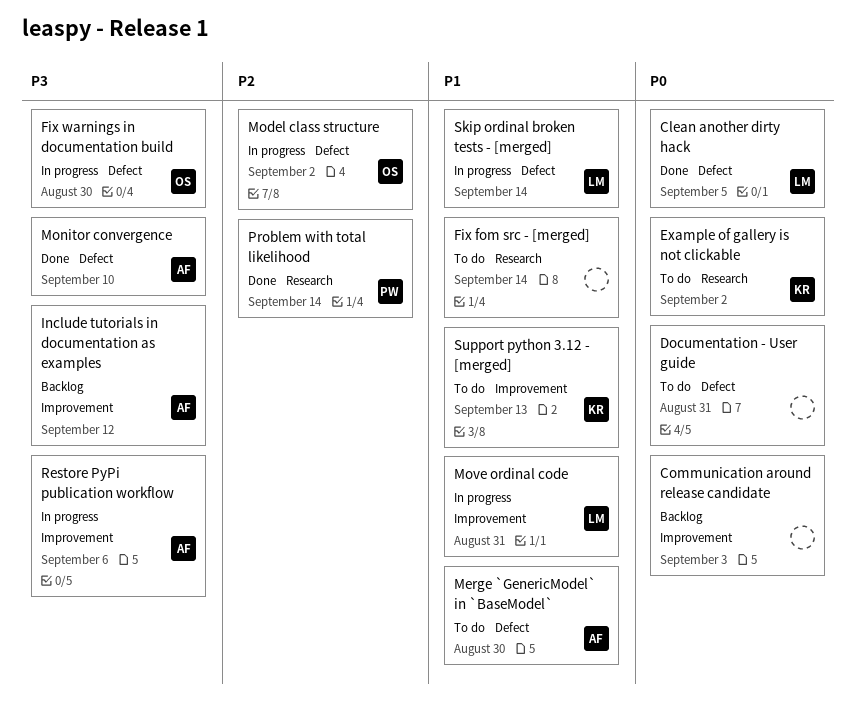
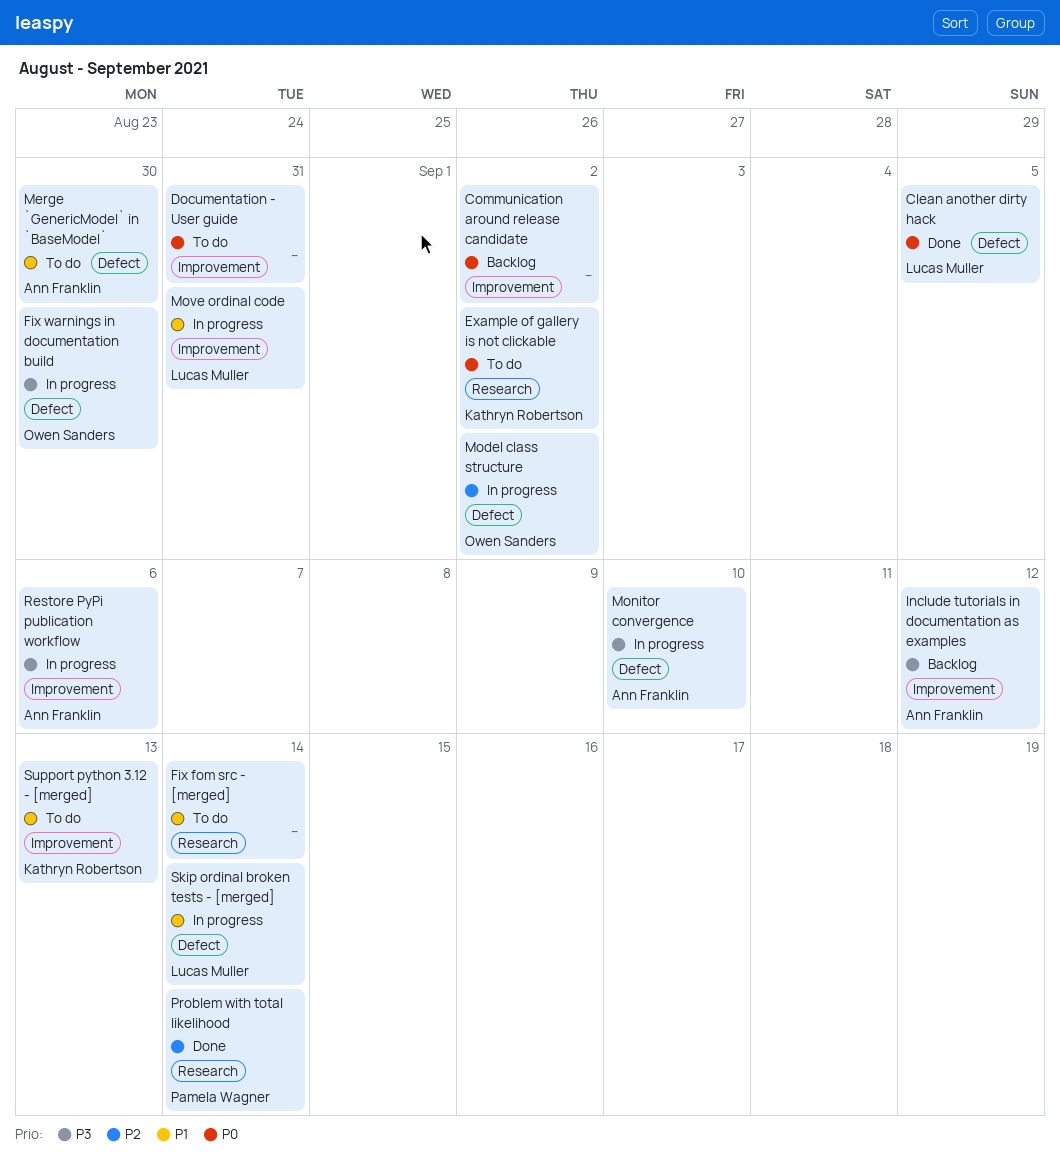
Communication around release candidate, due: Sep 3 -> Sep 2
Documentation - User guide, label: Defect -> Improvement
Monitor convergence, status: Done -> In progress

